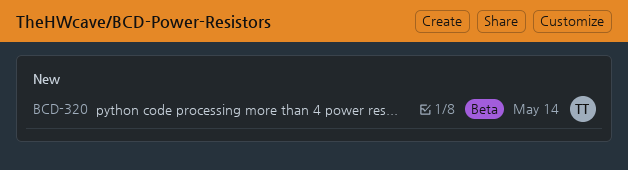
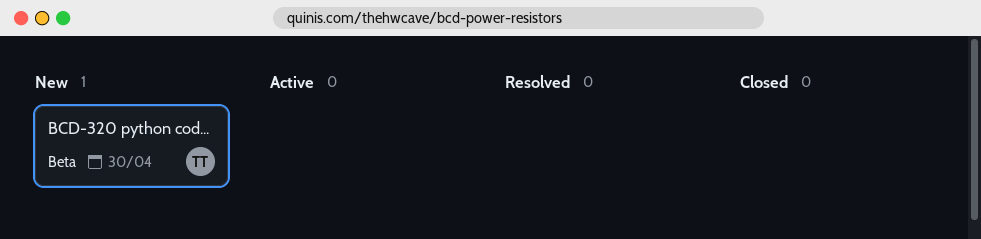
BCD-320, due: May 14 -> Apr 30

